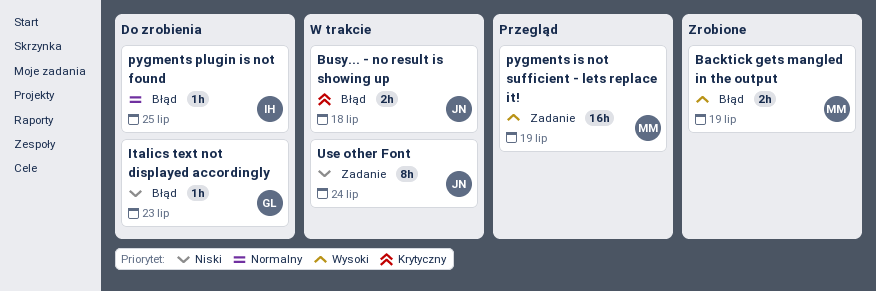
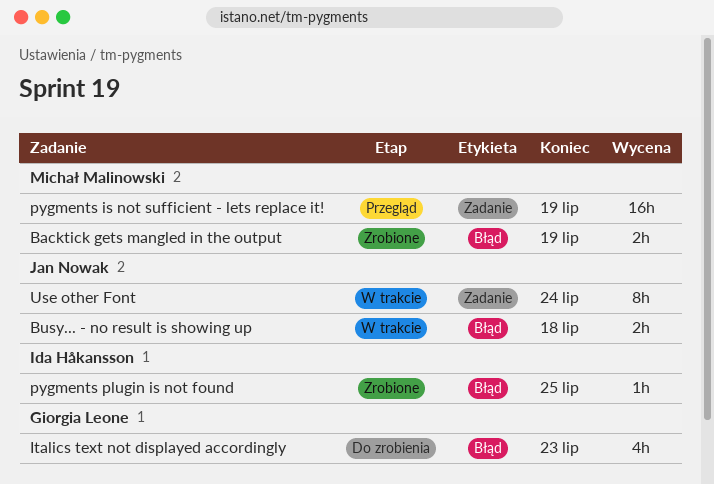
Italics text not displayed accordingly, estimate: 1h -> 4h
pygments plugin is not found, status: Do zrobienia -> Zrobione

